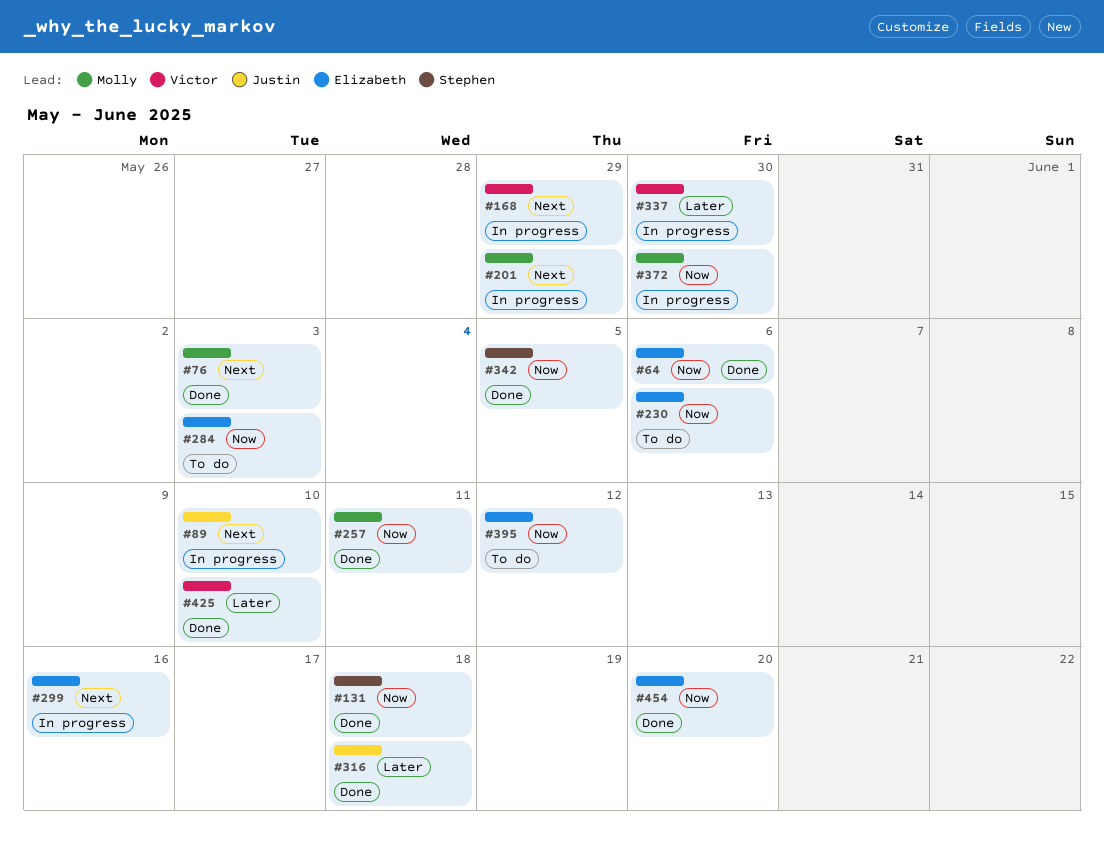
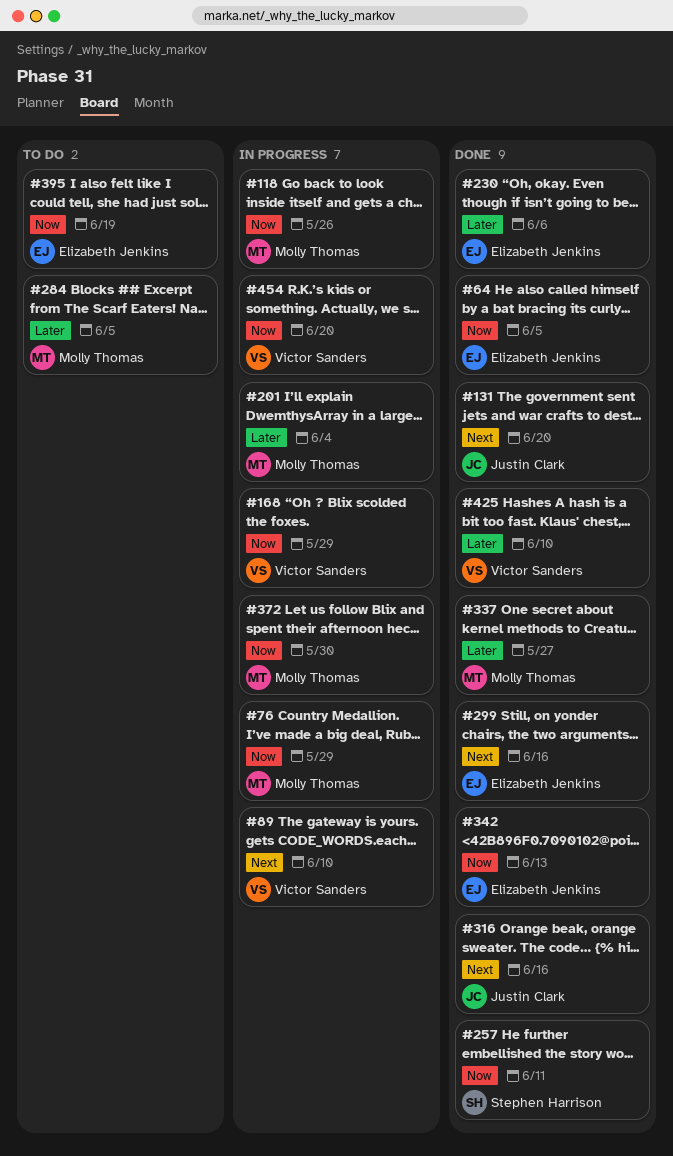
#64, due: Jun 6 -> Jun 5
#76, status: Done -> In progress
#76, priority: Next -> Now
#76, due: Jun 3 -> May 29
#89, owner: Justin Clark -> Victor Sanders
#118: none -> present
#131, owner: Stephen Harrison -> Justin Clark
#131, priority: Now -> Next
#131, due: Jun 18 -> Jun 20
#168, priority: Next -> Now
#201, priority: Next -> Later
#201, due: May 29 -> Jun 4
#230, status: To do -> Done
#230, priority: Now -> Later
#257, owner: Molly Thomas -> Stephen Harrison
#284, owner: Elizabeth Jenkins -> Molly Thomas
#284, priority: Now -> Later
#284, due: Jun 3 -> Jun 5
#299, status: In progress -> Done
#316, priority: Later -> Next
#316, due: Jun 18 -> Jun 16
#337, status: In progress -> Done
#337, owner: Victor Sanders -> Molly Thomas
#337, due: May 30 -> May 27
#342, owner: Stephen Harrison -> Elizabeth Jenkins
#342, due: Jun 5 -> Jun 13
#395, due: Jun 12 -> Jun 19
#454, status: Done -> In progress
#454, owner: Elizabeth Jenkins -> Victor Sanders

